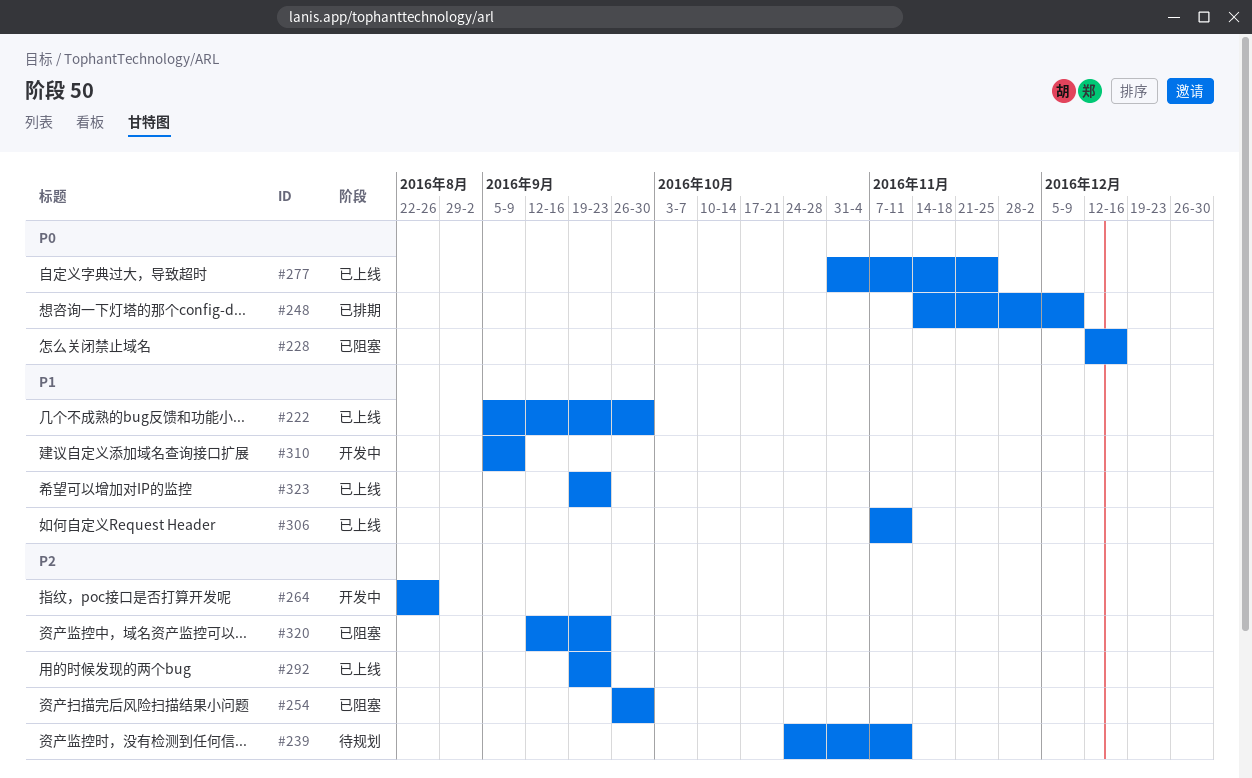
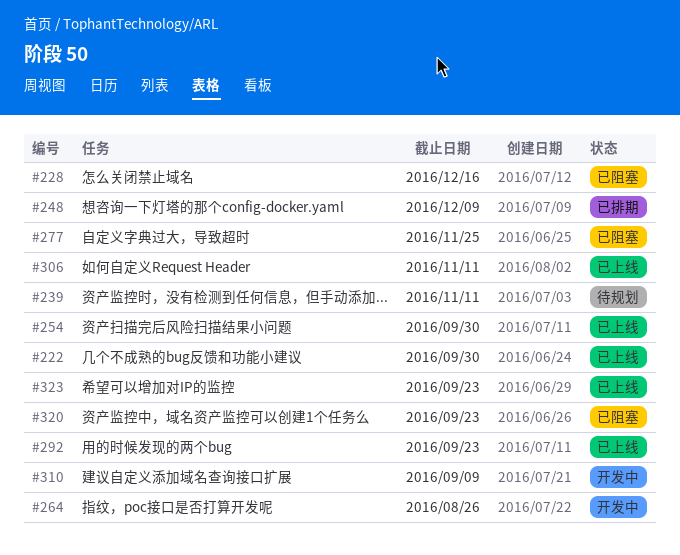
#254, status: 已阻塞 -> 已上线
#277, status: 已上线 -> 已阻塞

